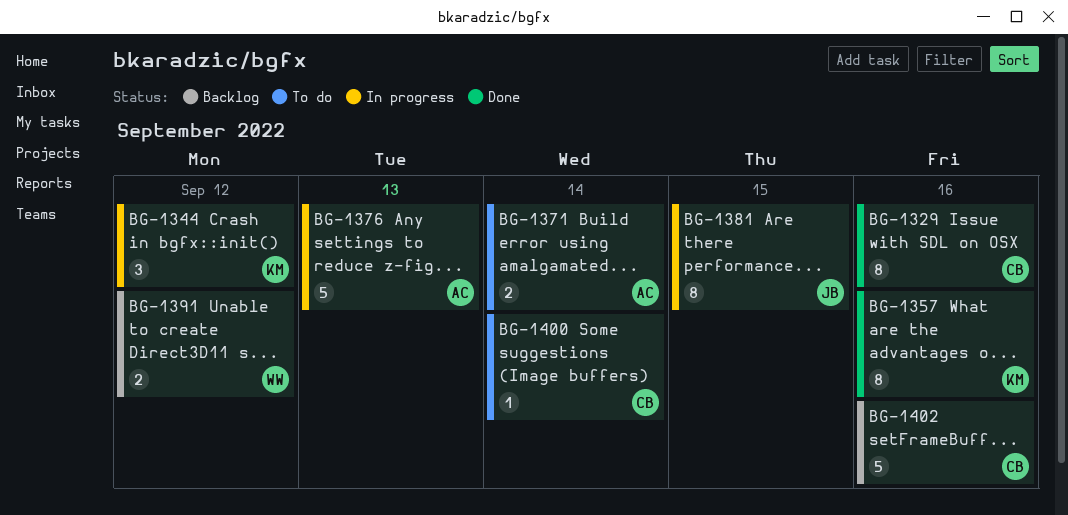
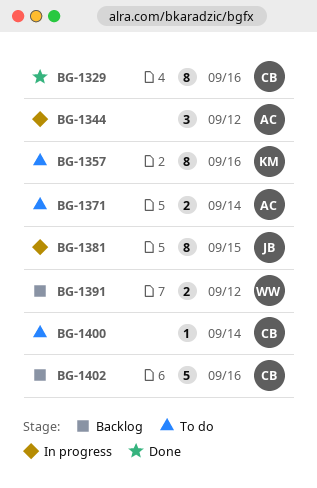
BG-1344, owner: KM -> AC
BG-1357, status: Done -> To do
BG-1376: present -> none

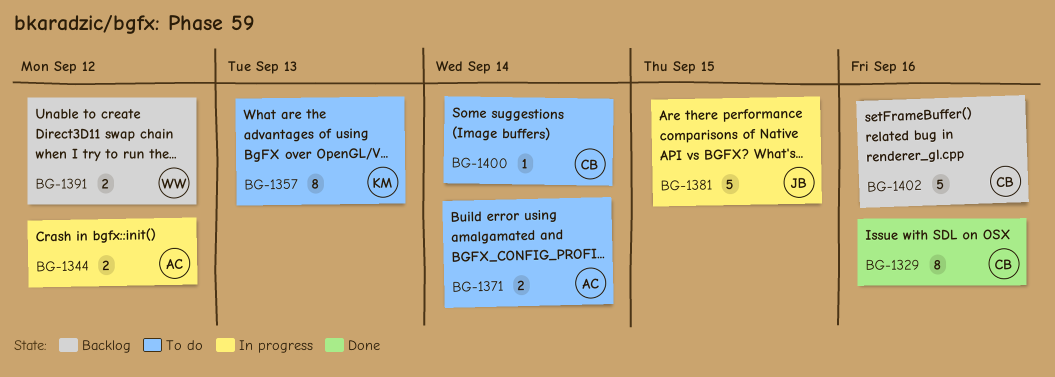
BG-1344, estimate: 3 -> 2
BG-1357, due: Sep 16 -> Sep 13
BG-1381, estimate: 8 -> 5

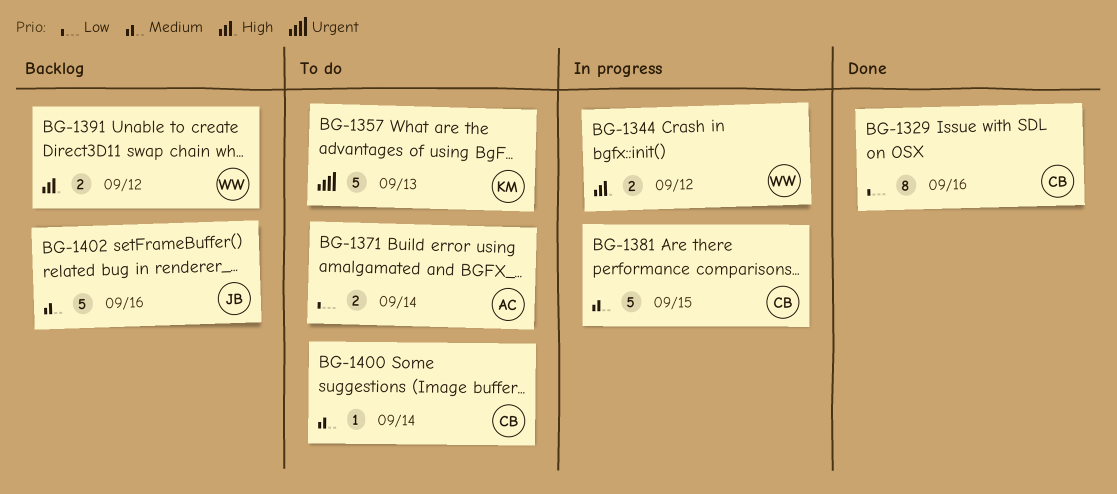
BG-1344, owner: AC -> WW
BG-1357, estimate: 8 -> 5
BG-1381, owner: JB -> CB
BG-1402, owner: CB -> JB

